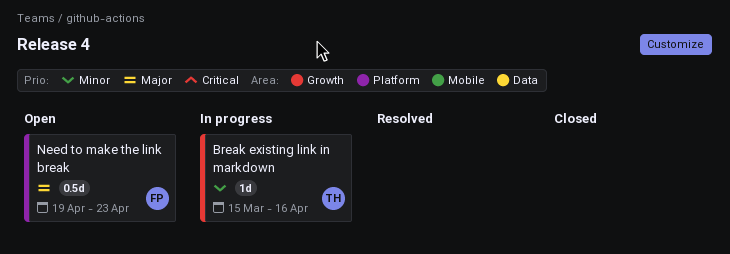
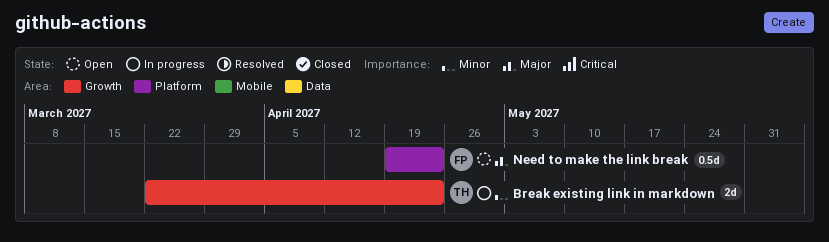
Break existing link in markdown, estimate: 1d -> 2d
Break existing link in markdown, start: Mar 15 -> Mar 22
Break existing link in markdown, due: Apr 16 -> Apr 23

